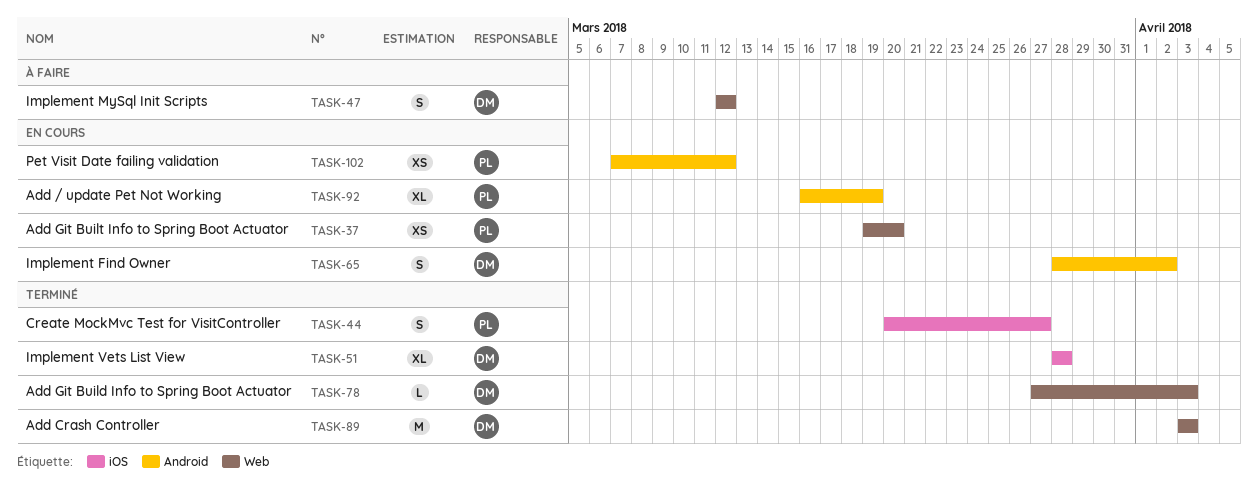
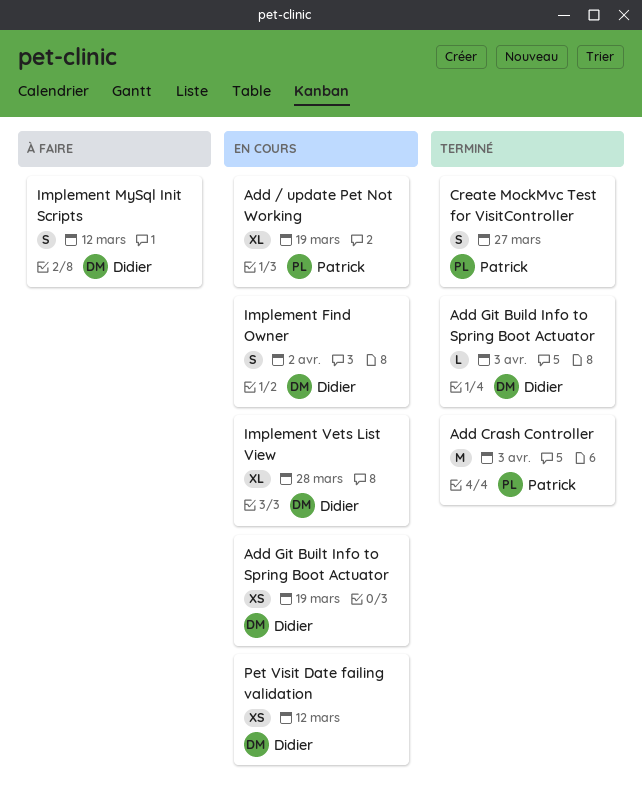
Add Crash Controller, owner: Didier -> Patrick
Add Git Built Info to Spring Boot Actuator, owner: Patrick -> Didier
Add Git Built Info to Spring Boot Actuator, due: Mar 20 -> Mar 19
Implement Vets List View, status: Terminé -> En cours
Pet Visit Date failing validation, owner: Patrick -> Didier

